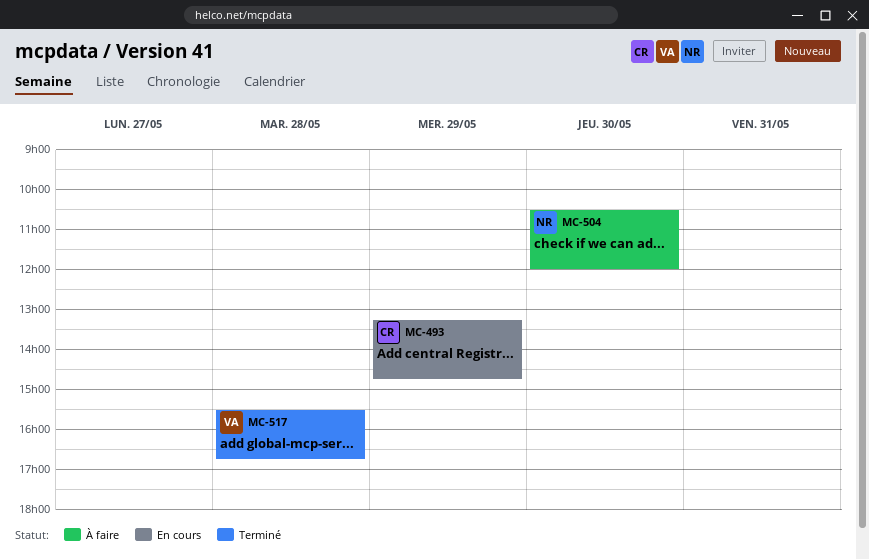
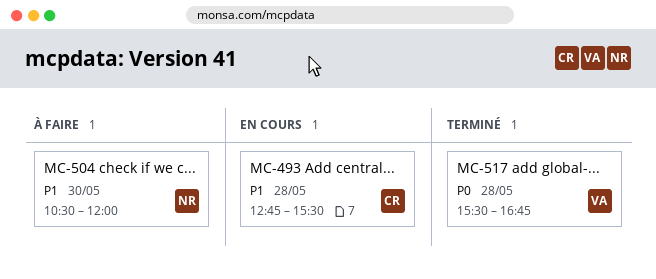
MC-493, day: May 29 -> May 28
MC-493, begins: 13:15 -> 12:45
MC-493, ends: 14:45 -> 15:30

